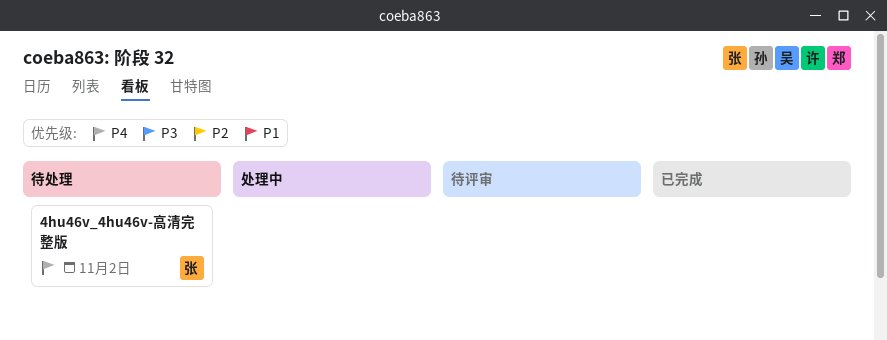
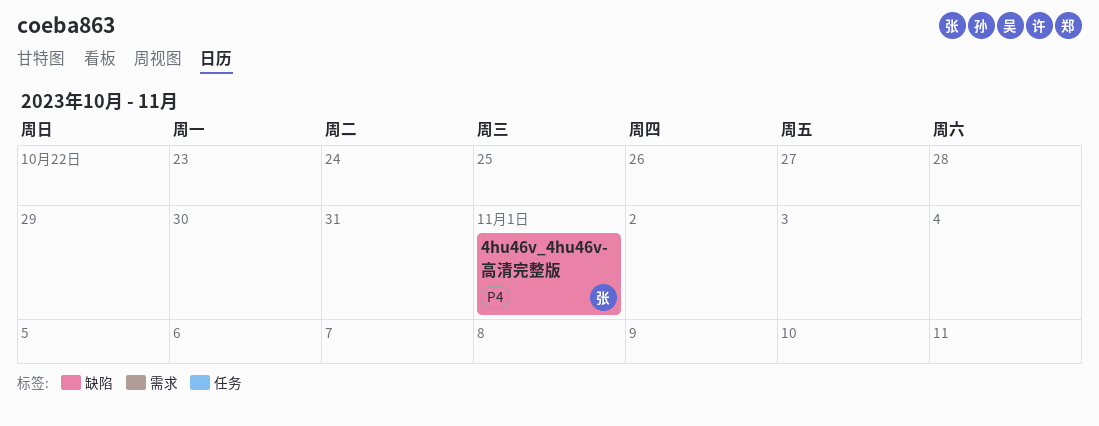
4hu46v_4hu46v-高清完整版, due: Nov 2 -> Nov 1

